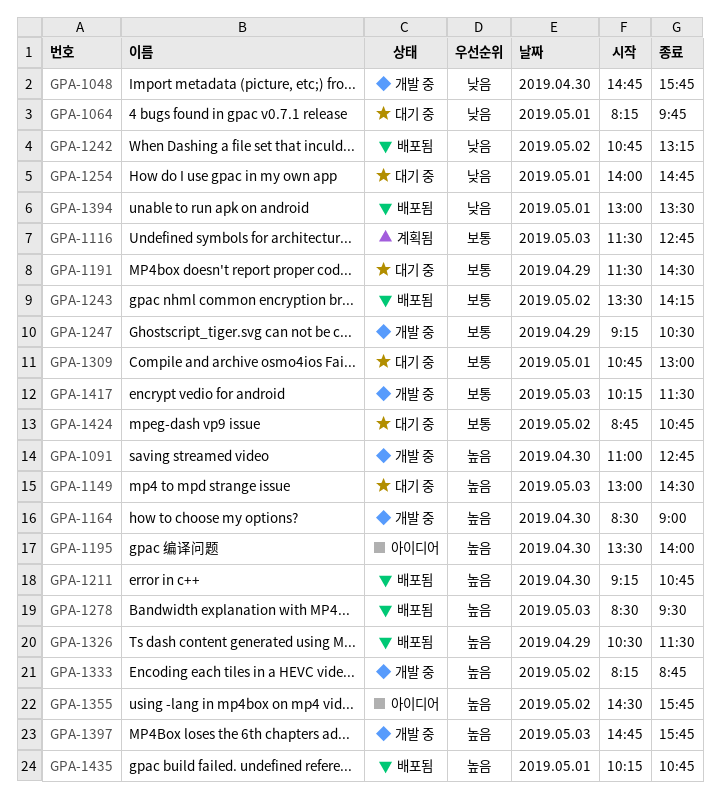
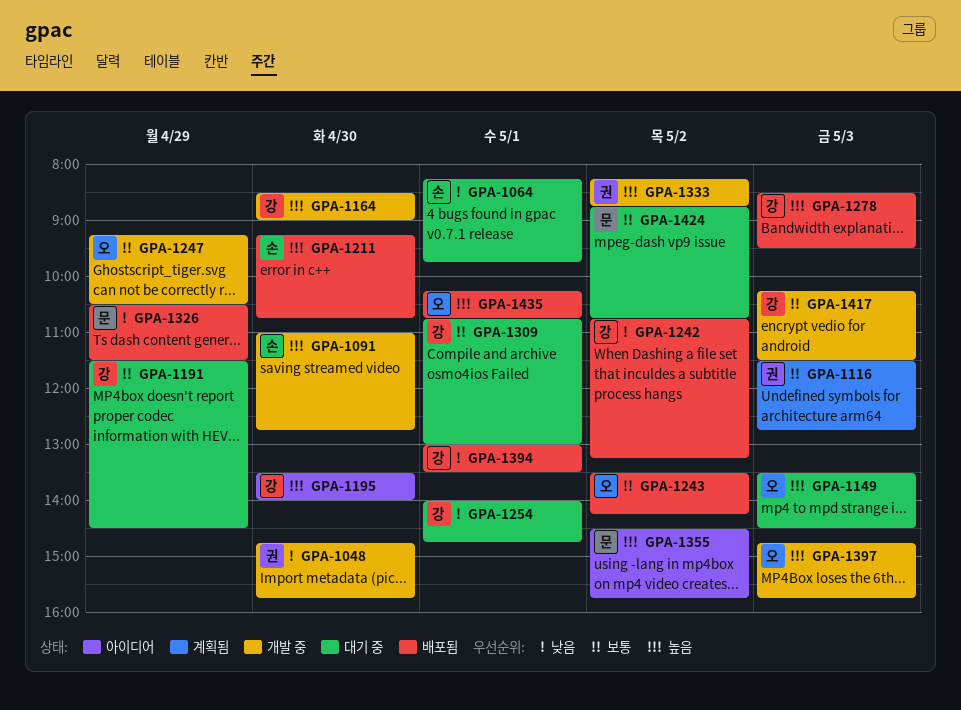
GPA-1149, begins: 13:00 -> 13:30
GPA-1326, priority: 높음 -> 낮음

